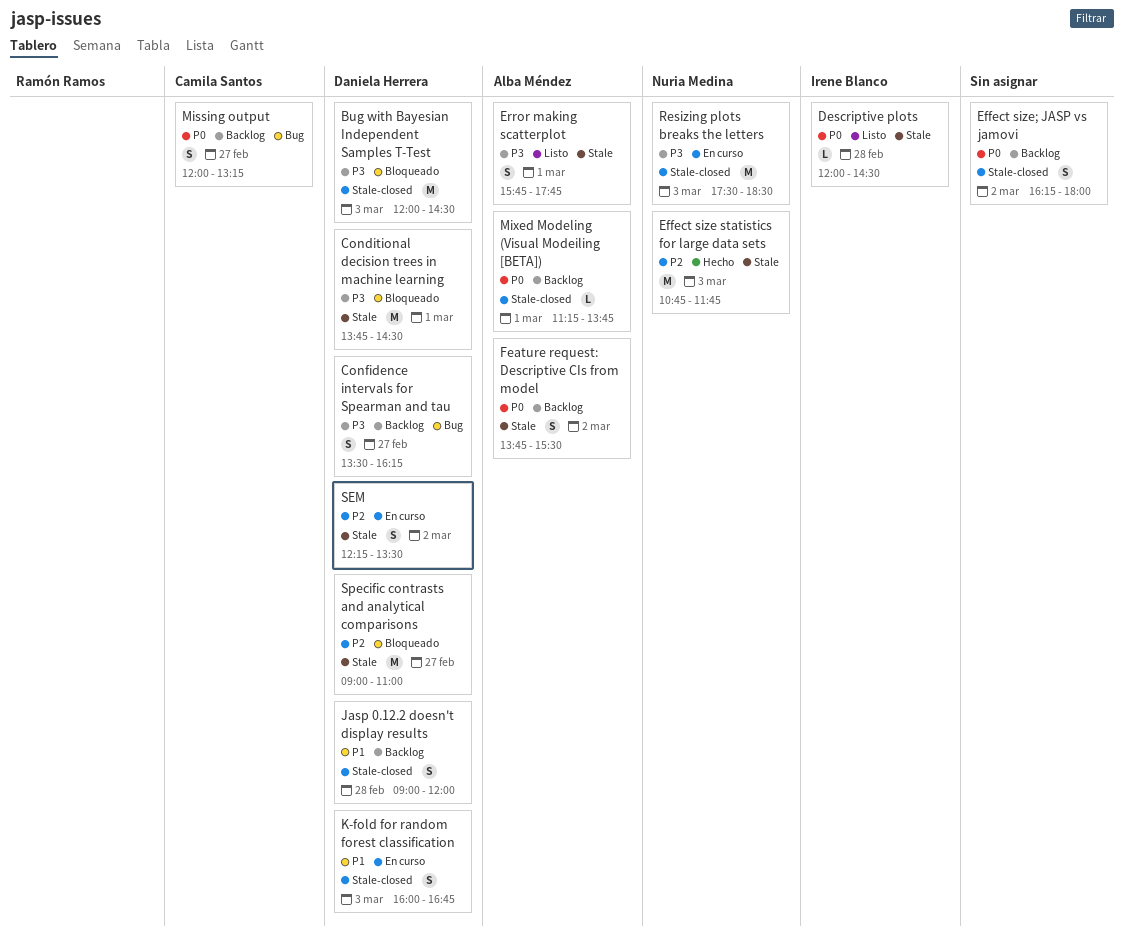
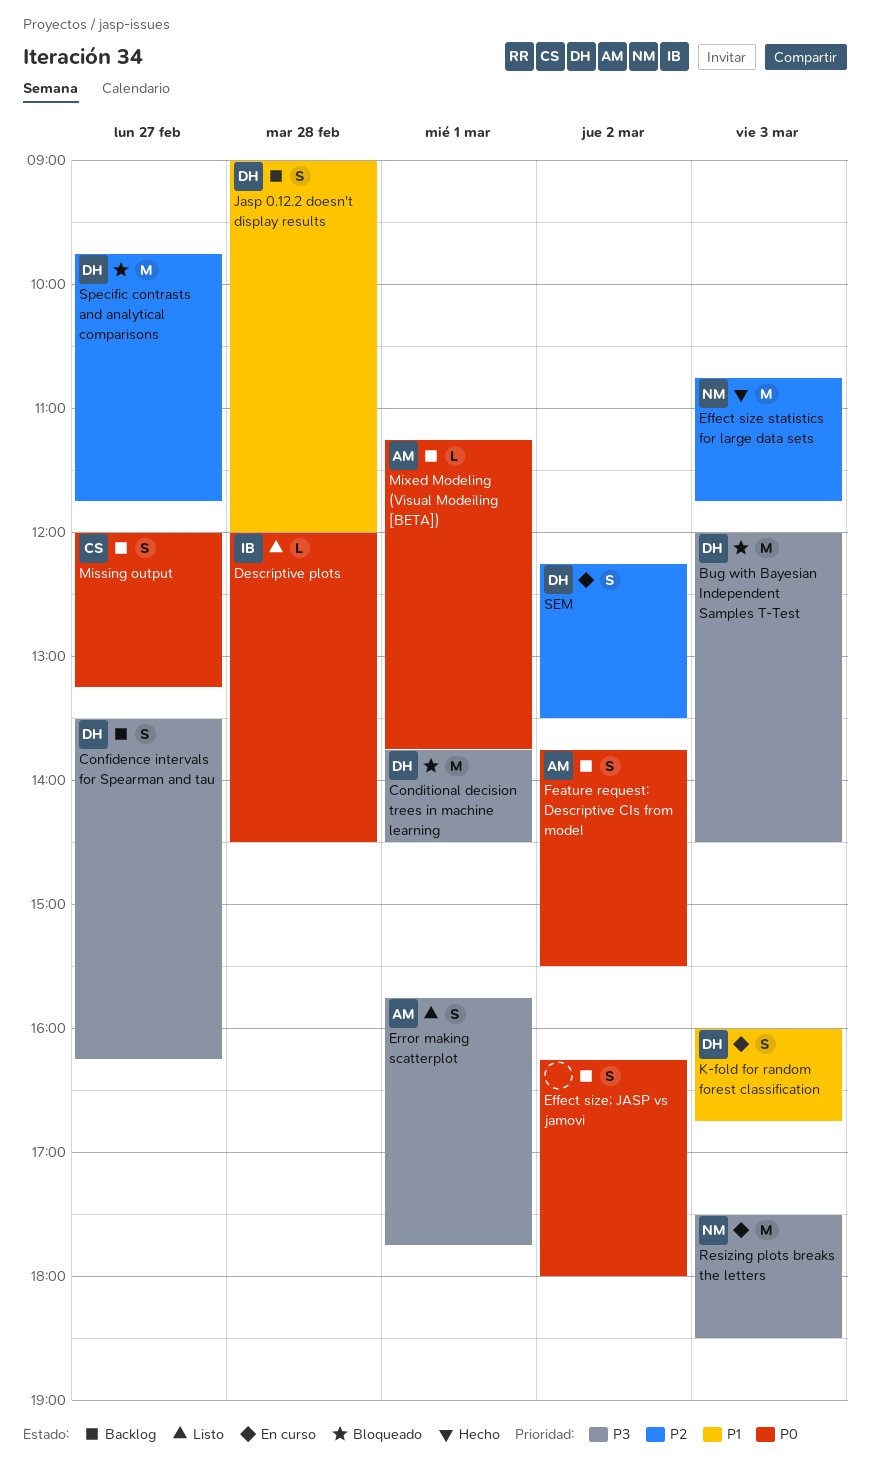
Specific contrasts and analytical comparisons, begins: 09:00 -> 09:45
Specific contrasts and analytical comparisons, ends: 11:00 -> 11:45

